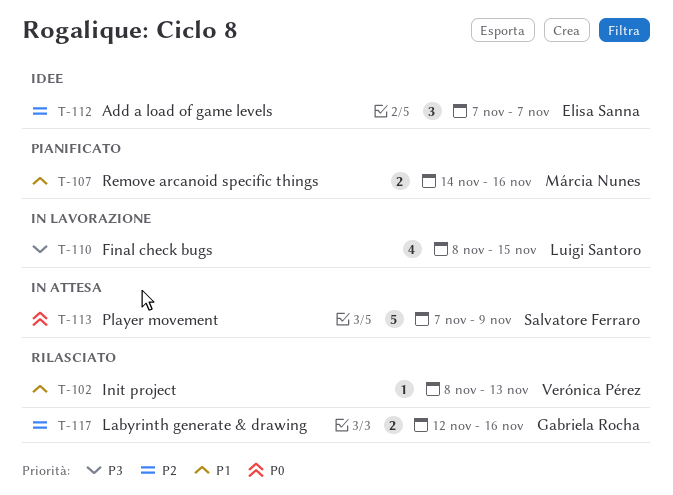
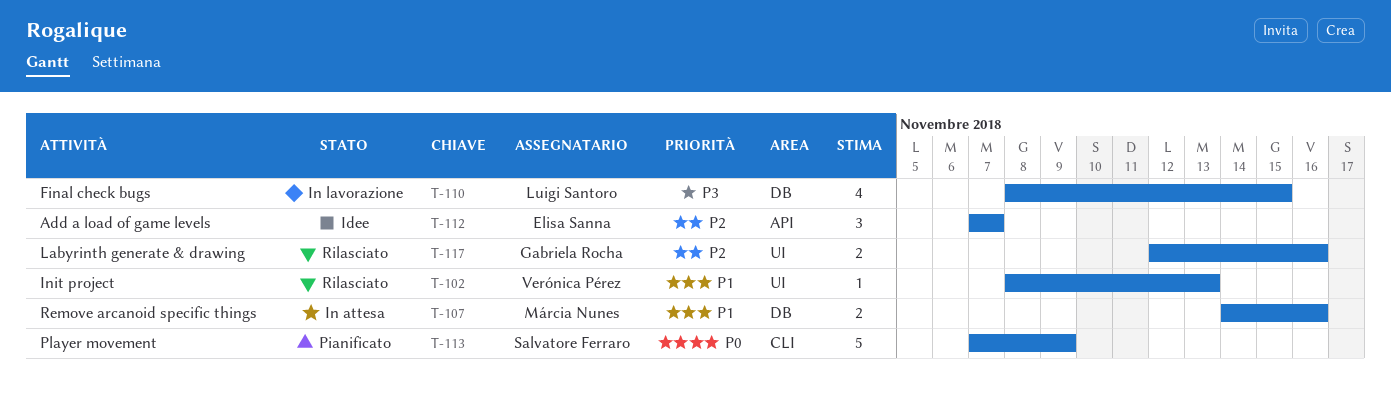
T-107, status: Pianificato -> In attesa
T-113, status: In attesa -> Pianificato

